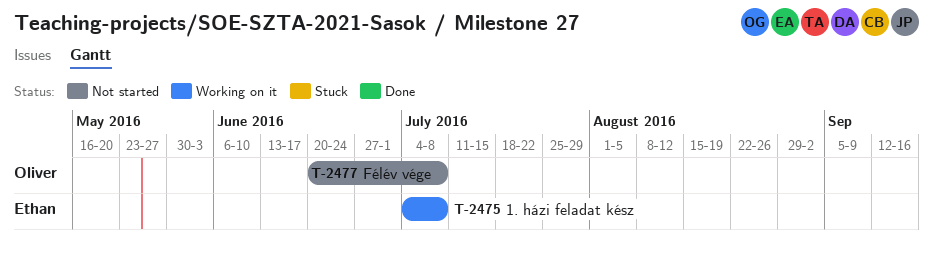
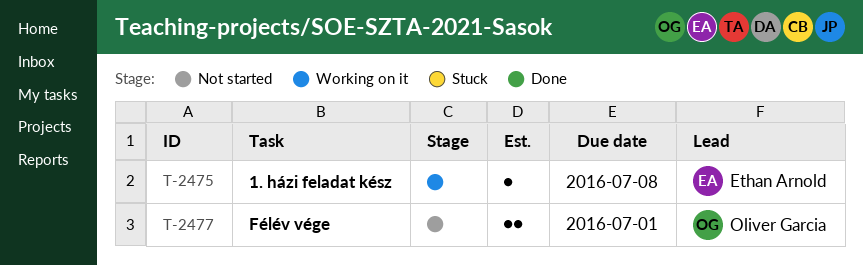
T-2477, due: Jul 8 -> Jul 1

